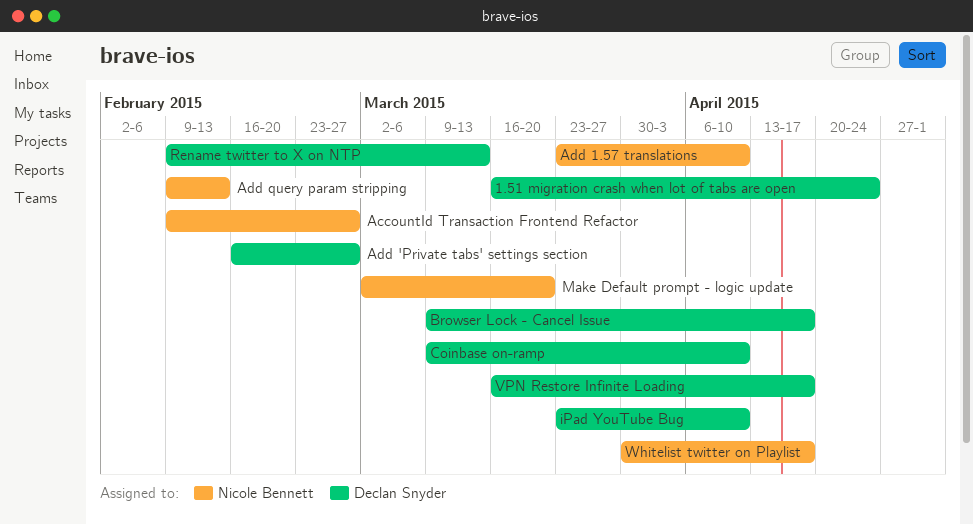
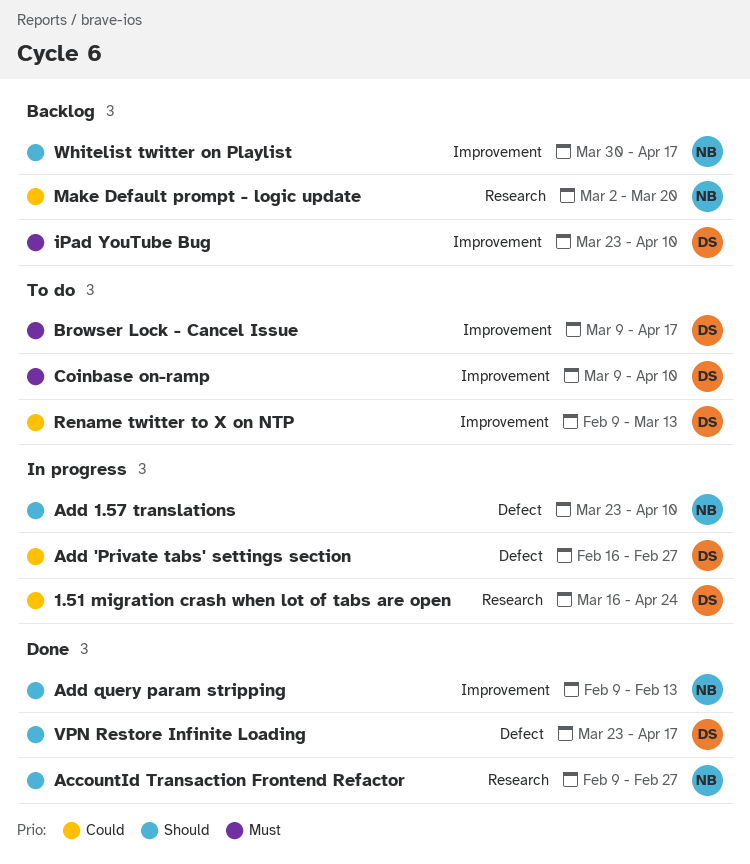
VPN Restore Infinite Loading, start: Mar 16 -> Mar 23

